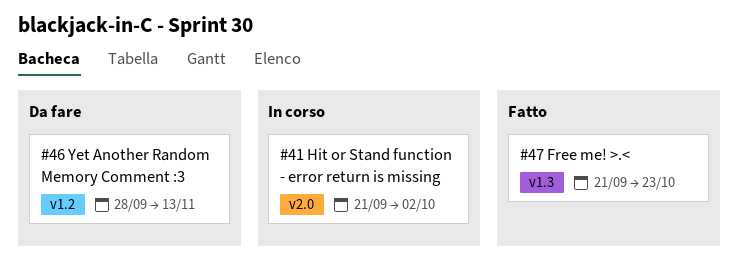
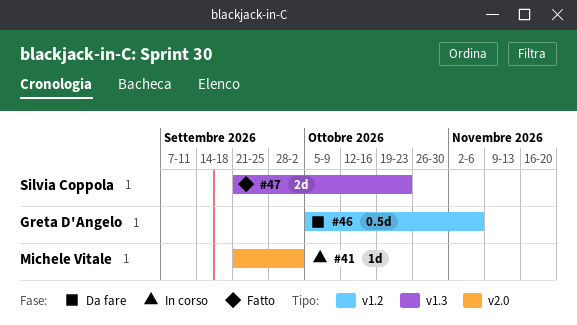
#46, start: Sep 28 -> Oct 5
#46, due: Nov 13 -> Nov 6

